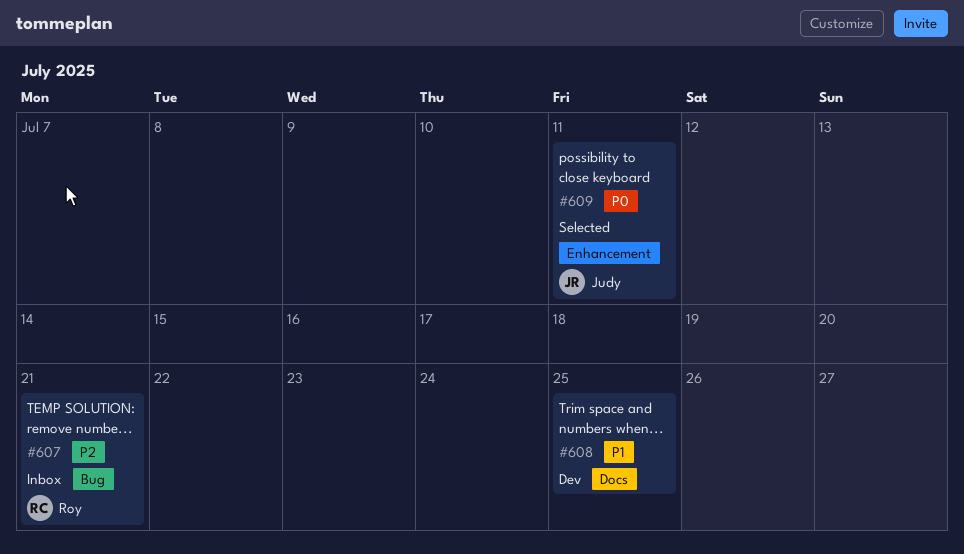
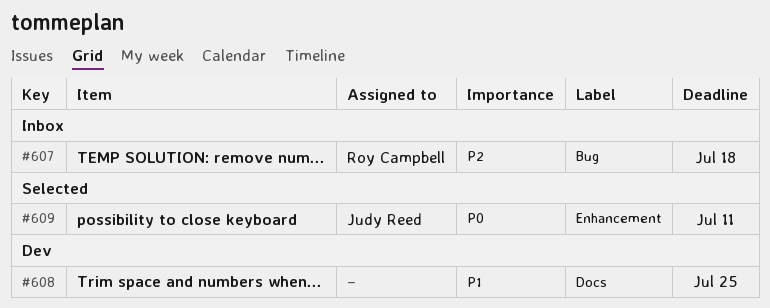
#607, due: Jul 21 -> Jul 18

